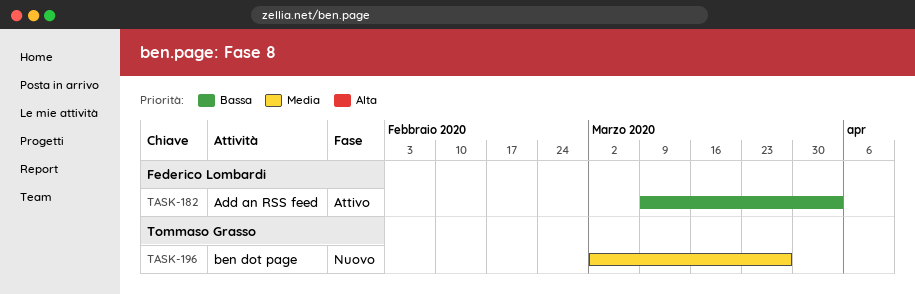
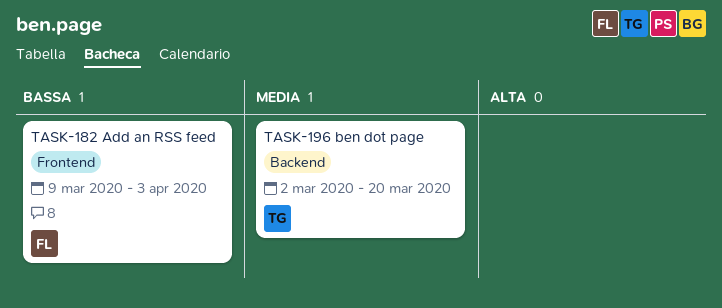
TASK-196, due: Mar 27 -> Mar 20

